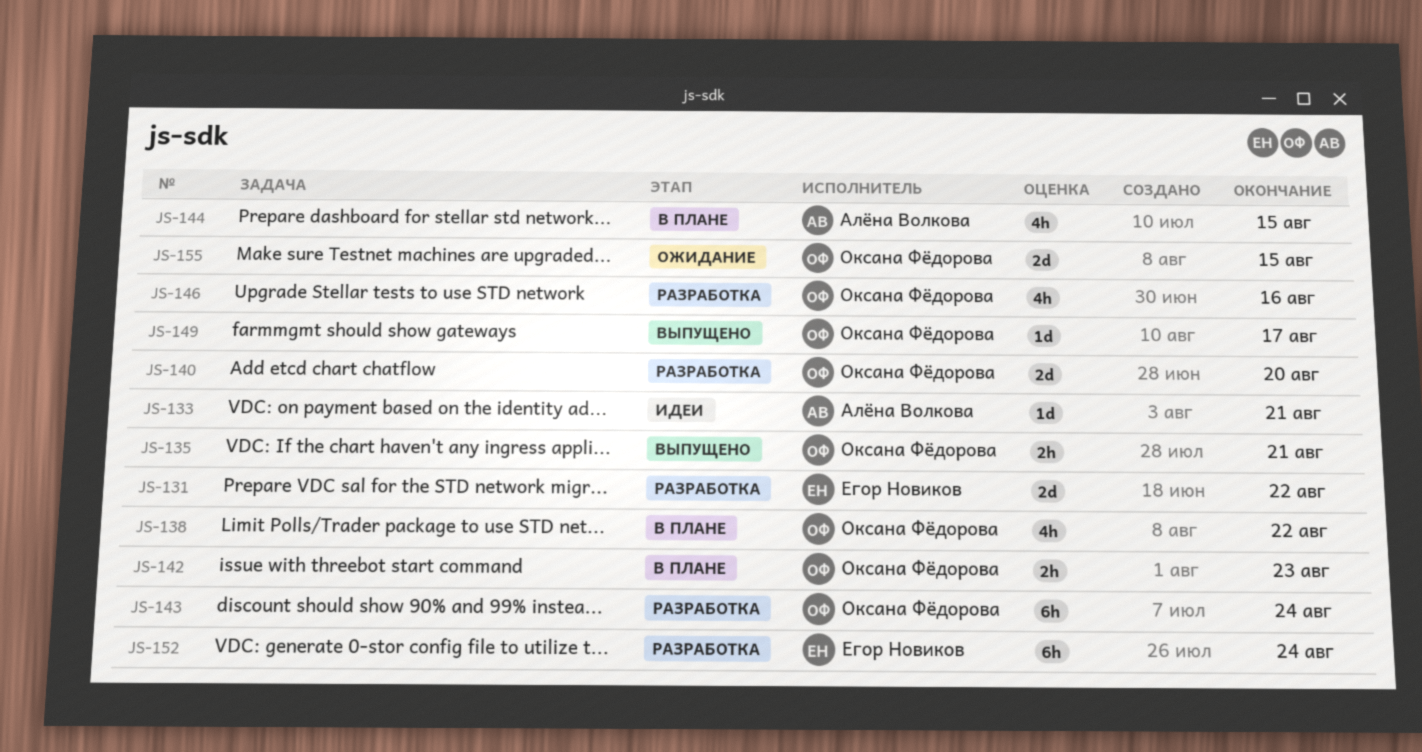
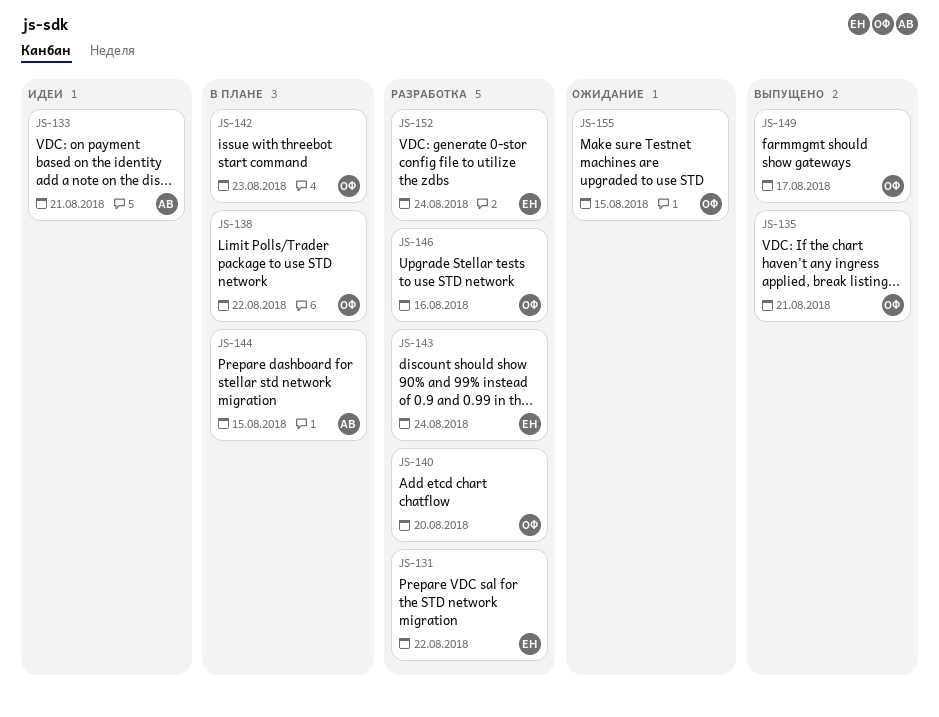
JS-143, owner: Оксана Фёдорова -> Егор Новиков

